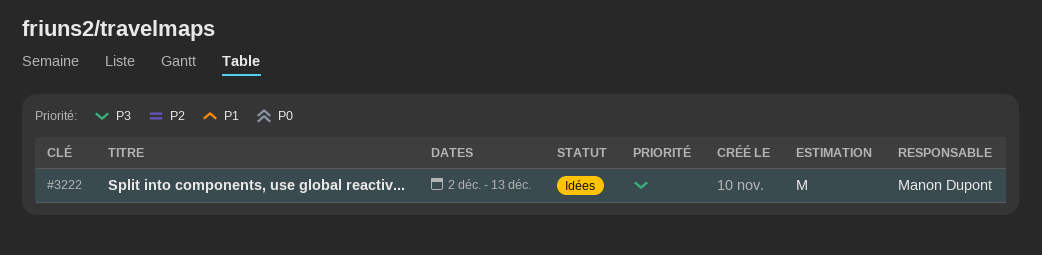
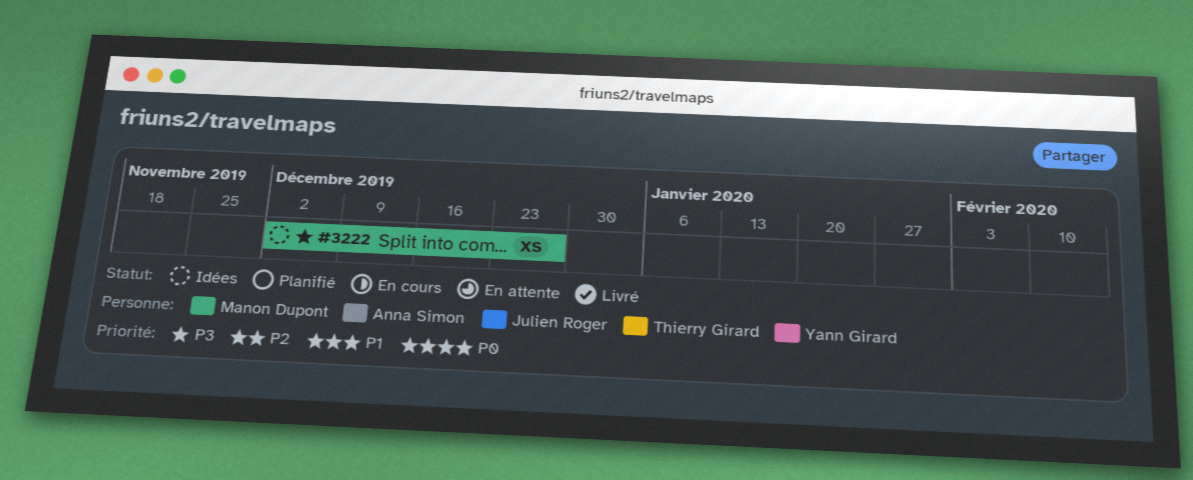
#3222, estimate: M -> XS
#3222, due: Dec 13 -> Dec 27

